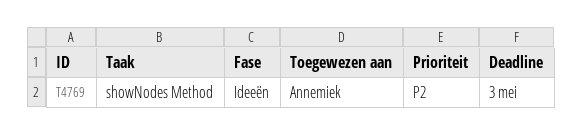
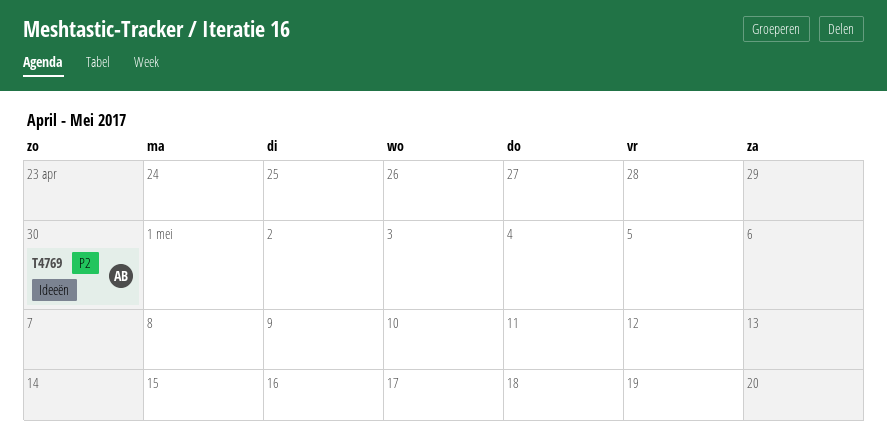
T4769, due: May 3 -> Apr 30

